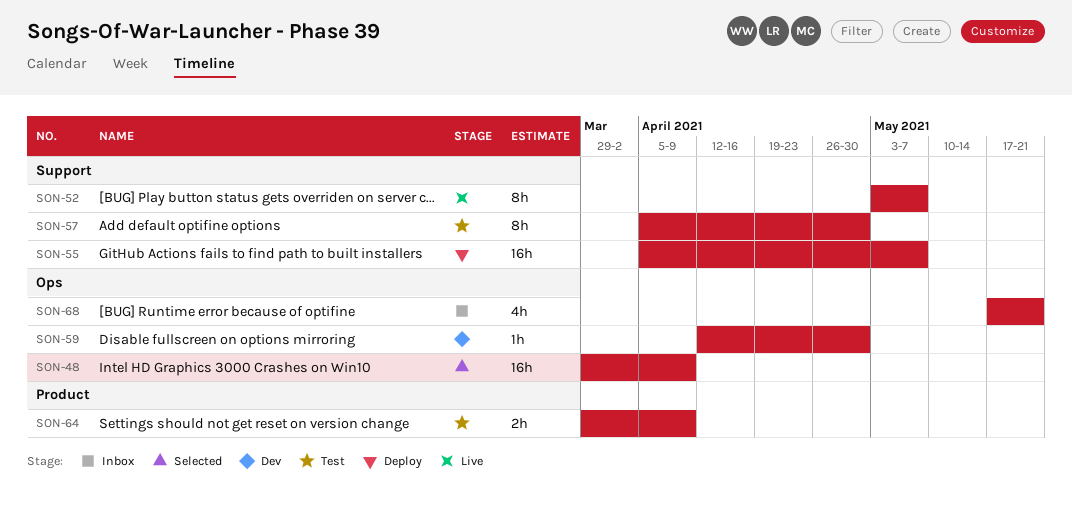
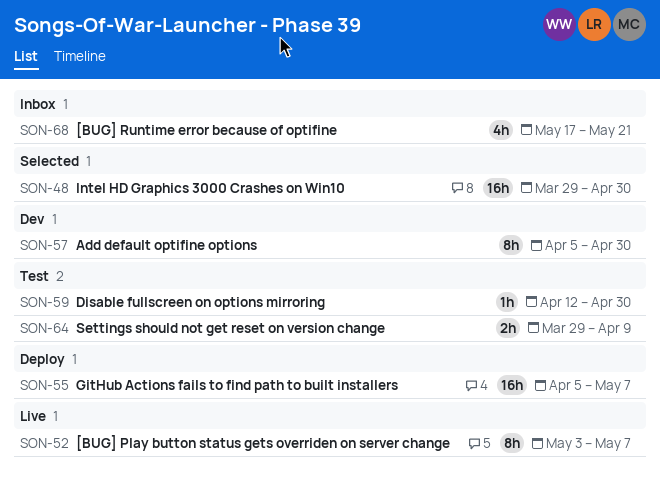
SON-48, due: Apr 9 -> Apr 30
SON-57, status: Test -> Dev
SON-59, status: Dev -> Test

